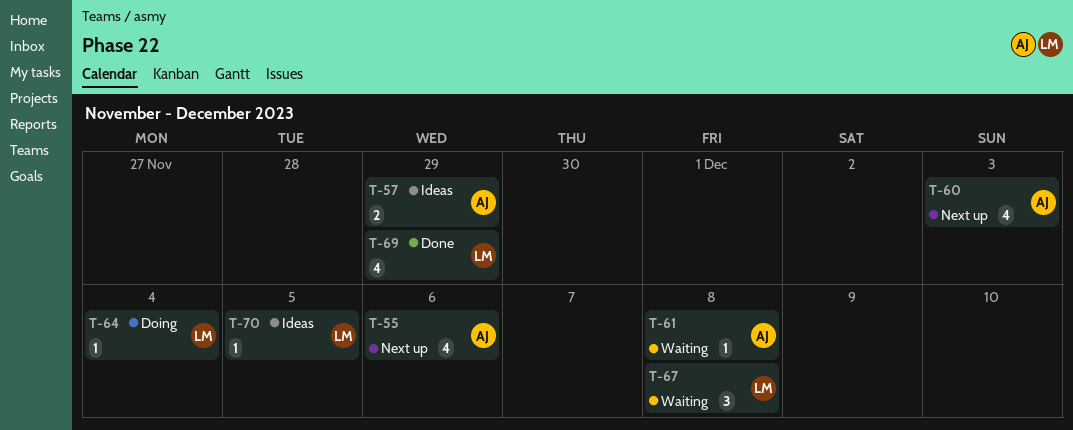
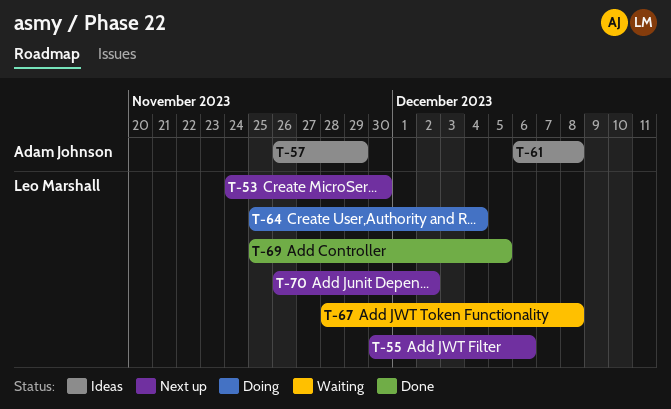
T-53: none -> present
T-55, owner: Adam Johnson -> Leo Marshall
T-60: present -> none
T-61, status: Waiting -> Ideas
T-69, due: Nov 29 -> Dec 5
T-70, status: Ideas -> Next up
T-70, due: Dec 5 -> Dec 2

